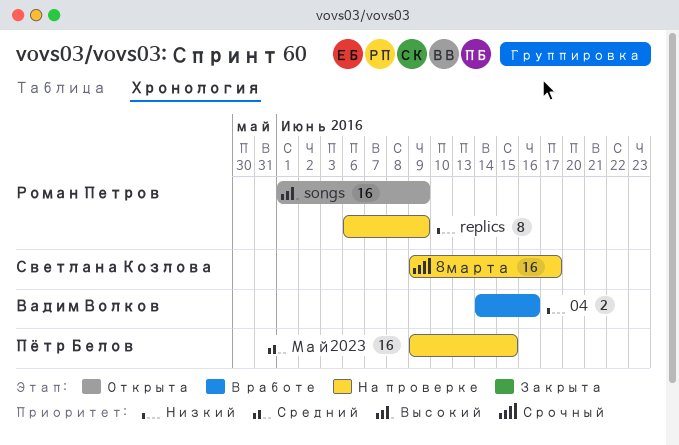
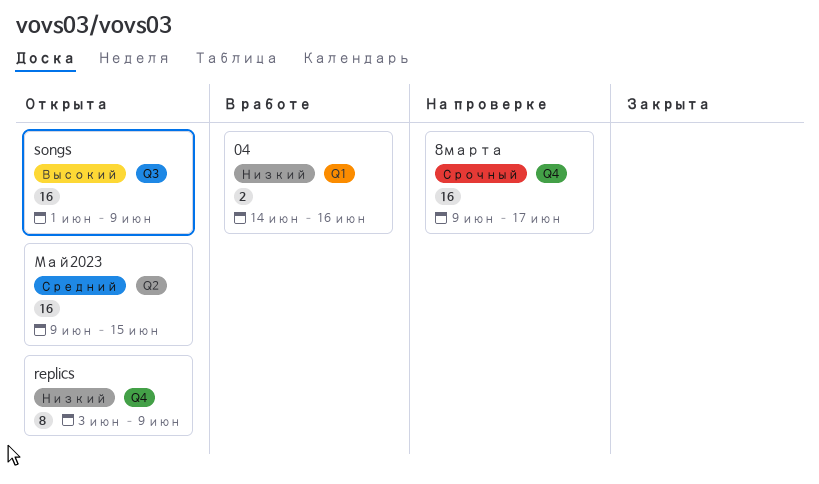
replics, status: На проверке -> Открыта
replics, start: Jun 6 -> Jun 3
Май2023, status: На проверке -> Открыта

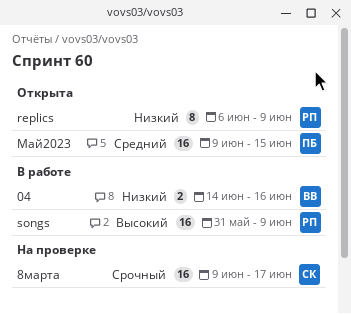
replics, start: Jun 3 -> Jun 6
songs, status: Открыта -> В работе
songs, start: Jun 1 -> May 31

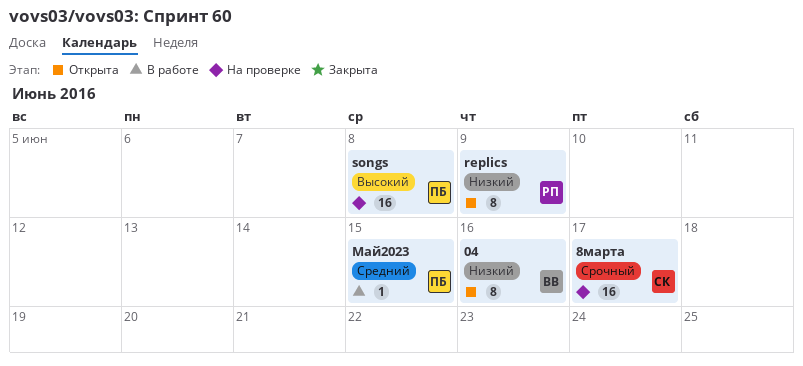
04, status: В работе -> Открыта
04, estimate: 2 -> 8
songs, status: В работе -> На проверке
songs, owner: РП -> ПБ
songs, due: Jun 9 -> Jun 8
Май2023, status: Открыта -> В работе
Май2023, estimate: 16 -> 1

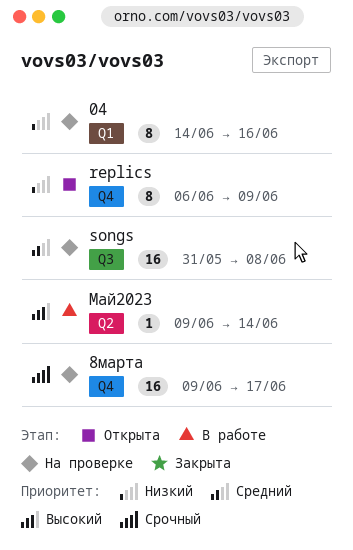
04, status: Открыта -> На проверке
songs, priority: Высокий -> Средний
Май2023, priority: Средний -> Высокий
Май2023, due: Jun 15 -> Jun 14

